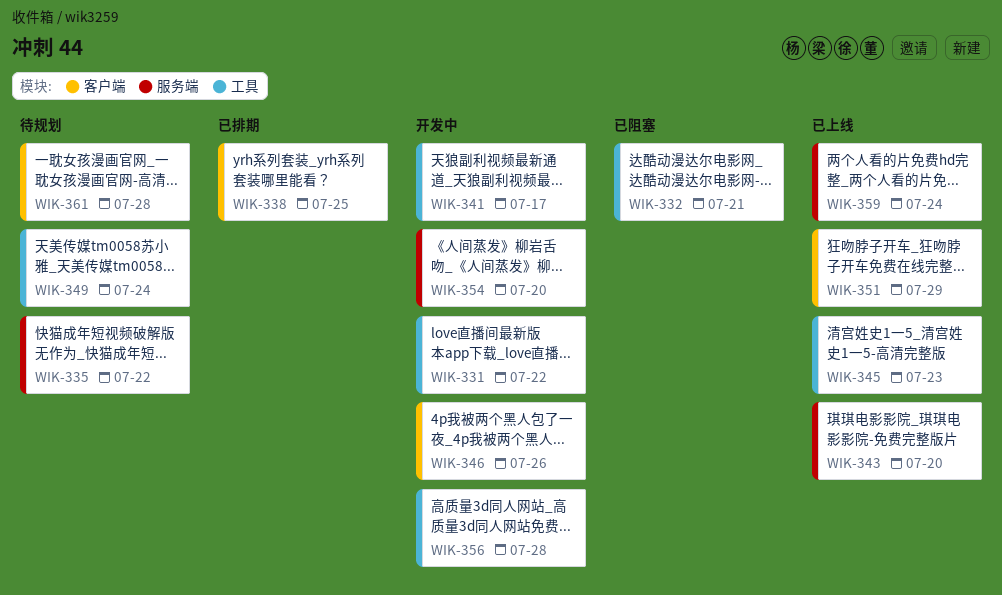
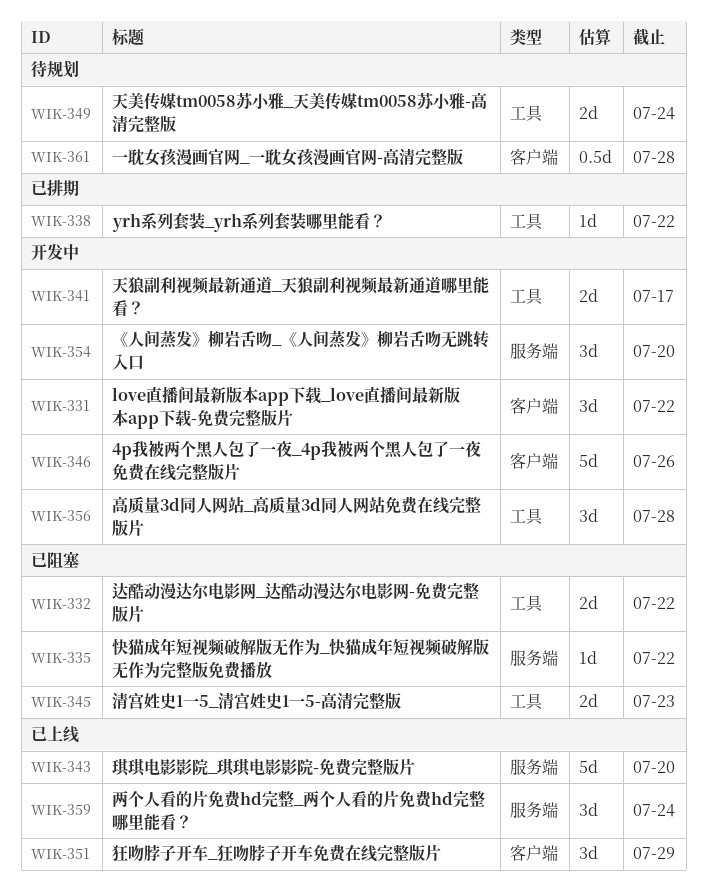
WIK-331, label: 工具 -> 客户端
WIK-332, due: Jul 21 -> Jul 22
WIK-335, status: 待规划 -> 已阻塞
WIK-338, label: 客户端 -> 工具
WIK-338, due: Jul 25 -> Jul 22
WIK-345, status: 已上线 -> 已阻塞

